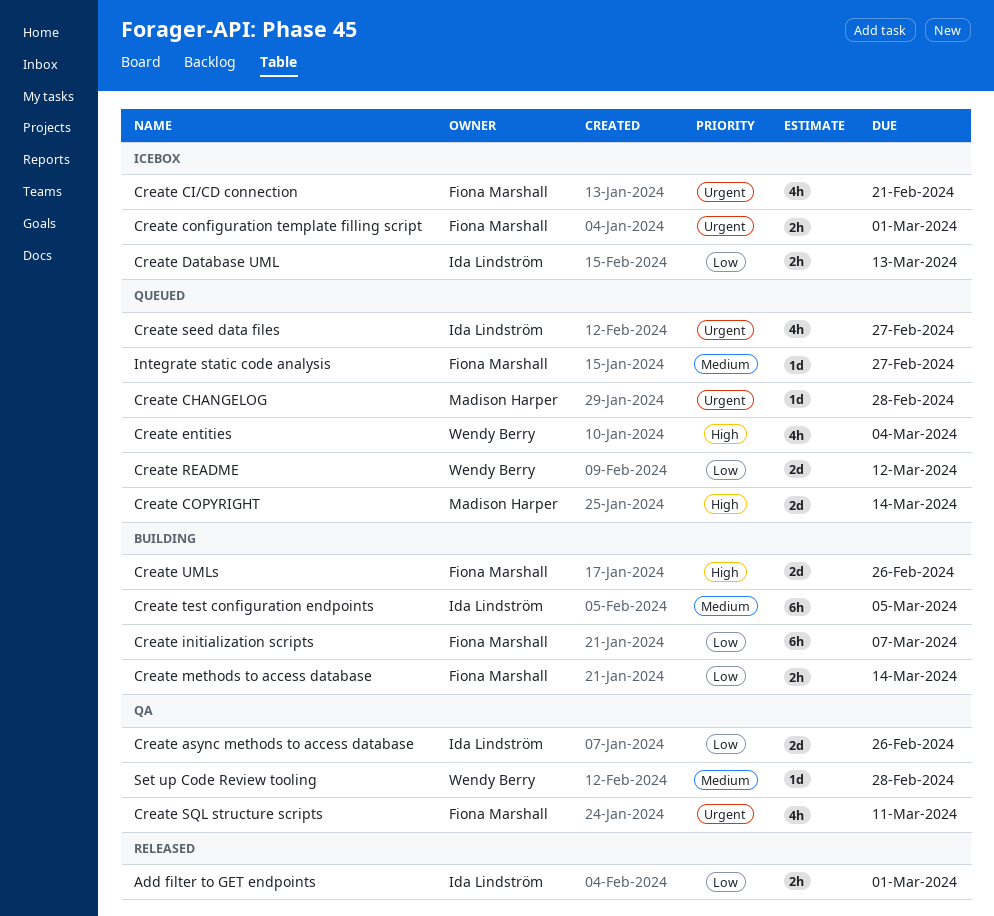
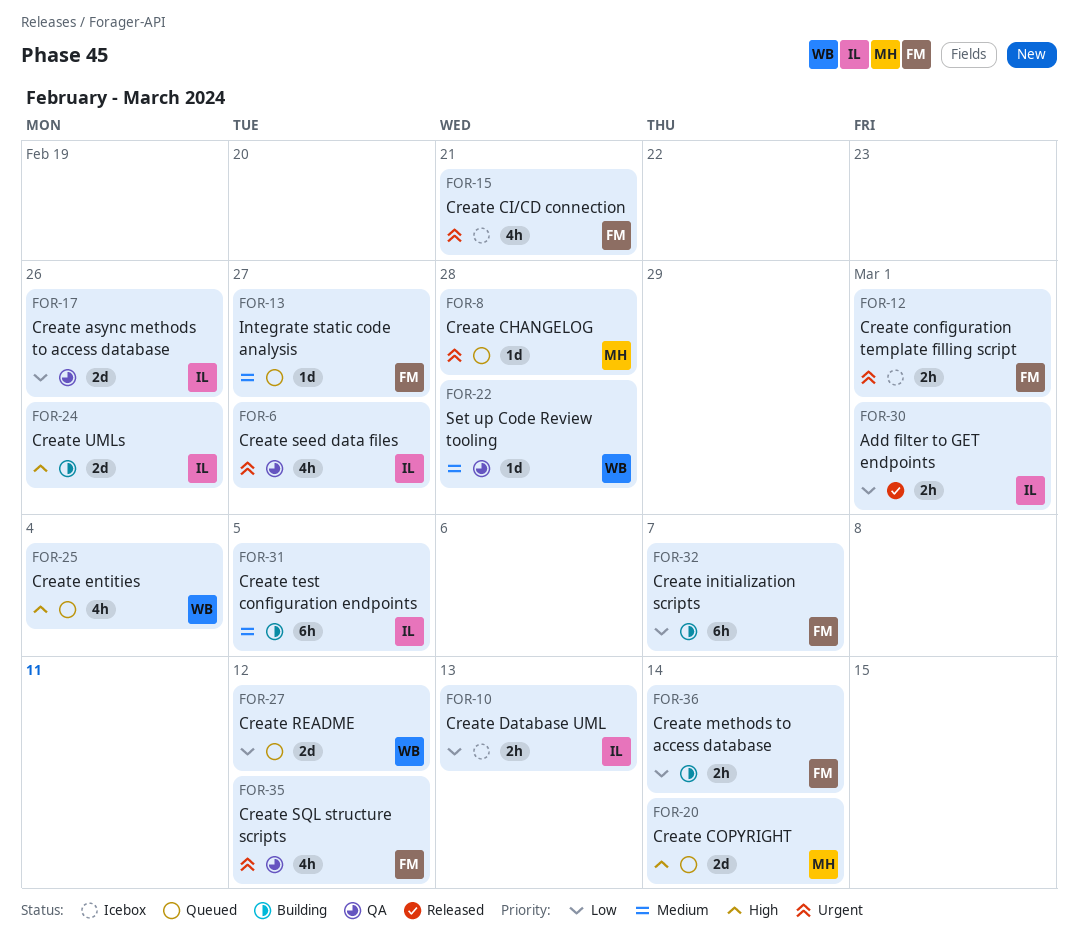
Create seed data files, status: Queued -> QA
Create SQL structure scripts, due: Mar 11 -> Mar 12
Create UMLs, owner: Fiona Marshall -> Ida Lindström

